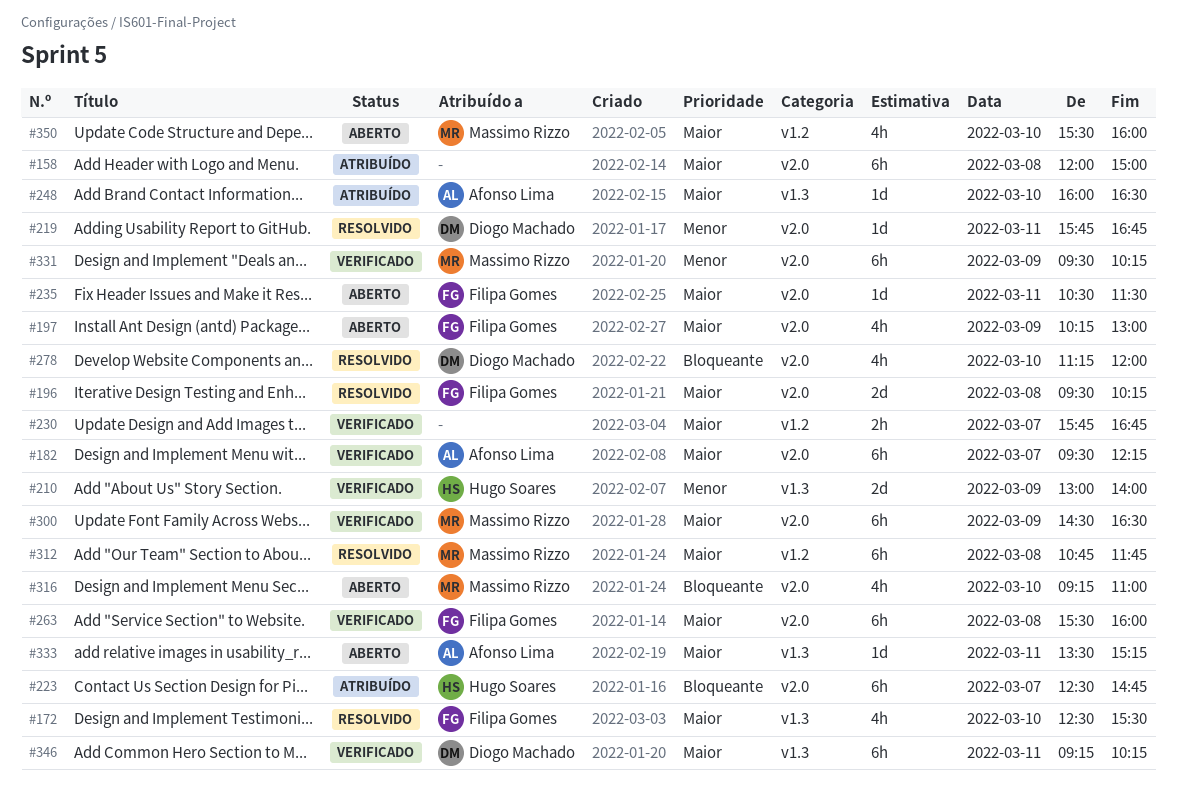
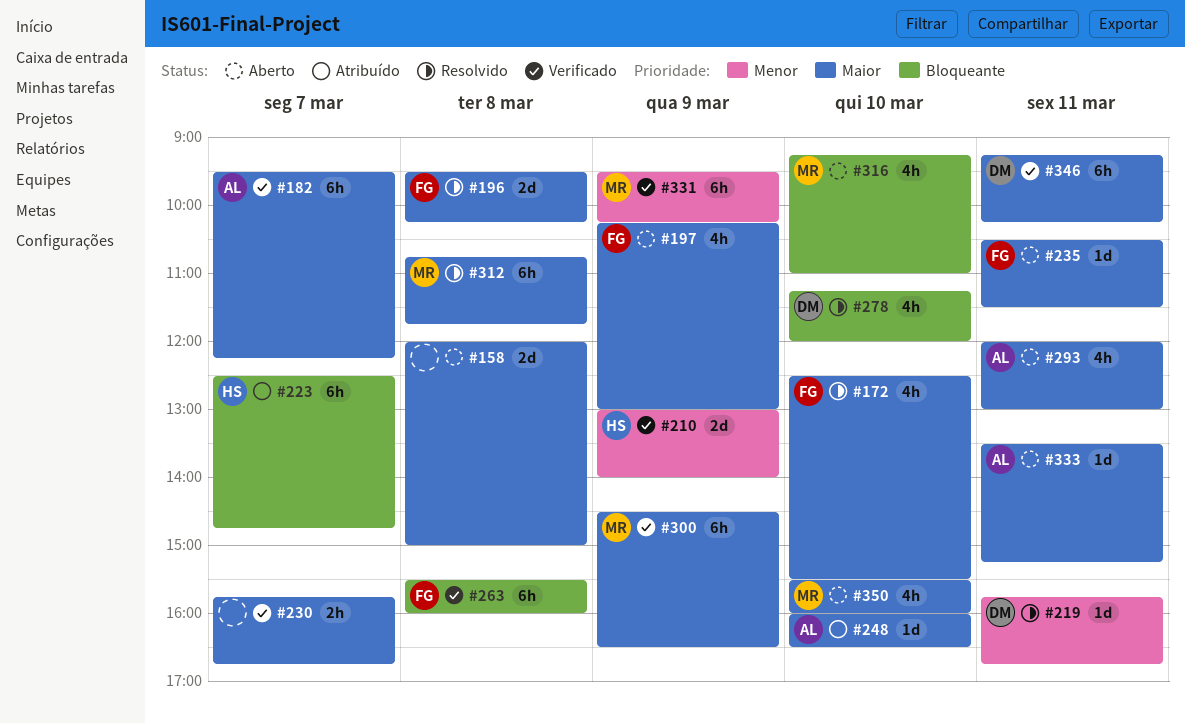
#158, status: Atribuído -> Aberto
#158, estimate: 6h -> 2d
#263, priority: Maior -> Bloqueante
#293: none -> present

